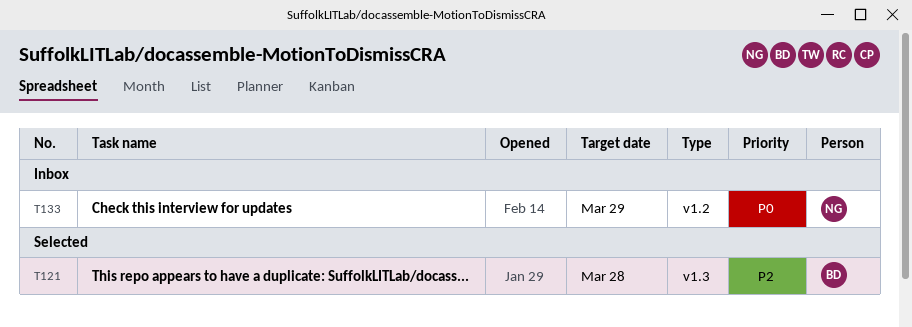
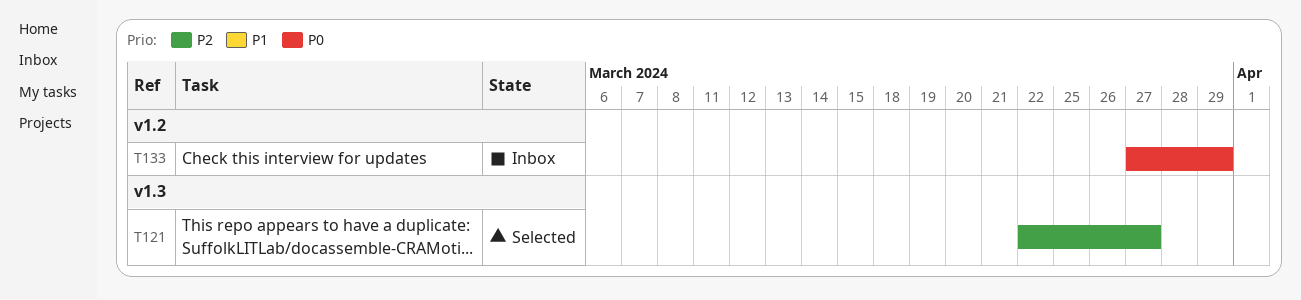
T121, due: Mar 28 -> Mar 27

